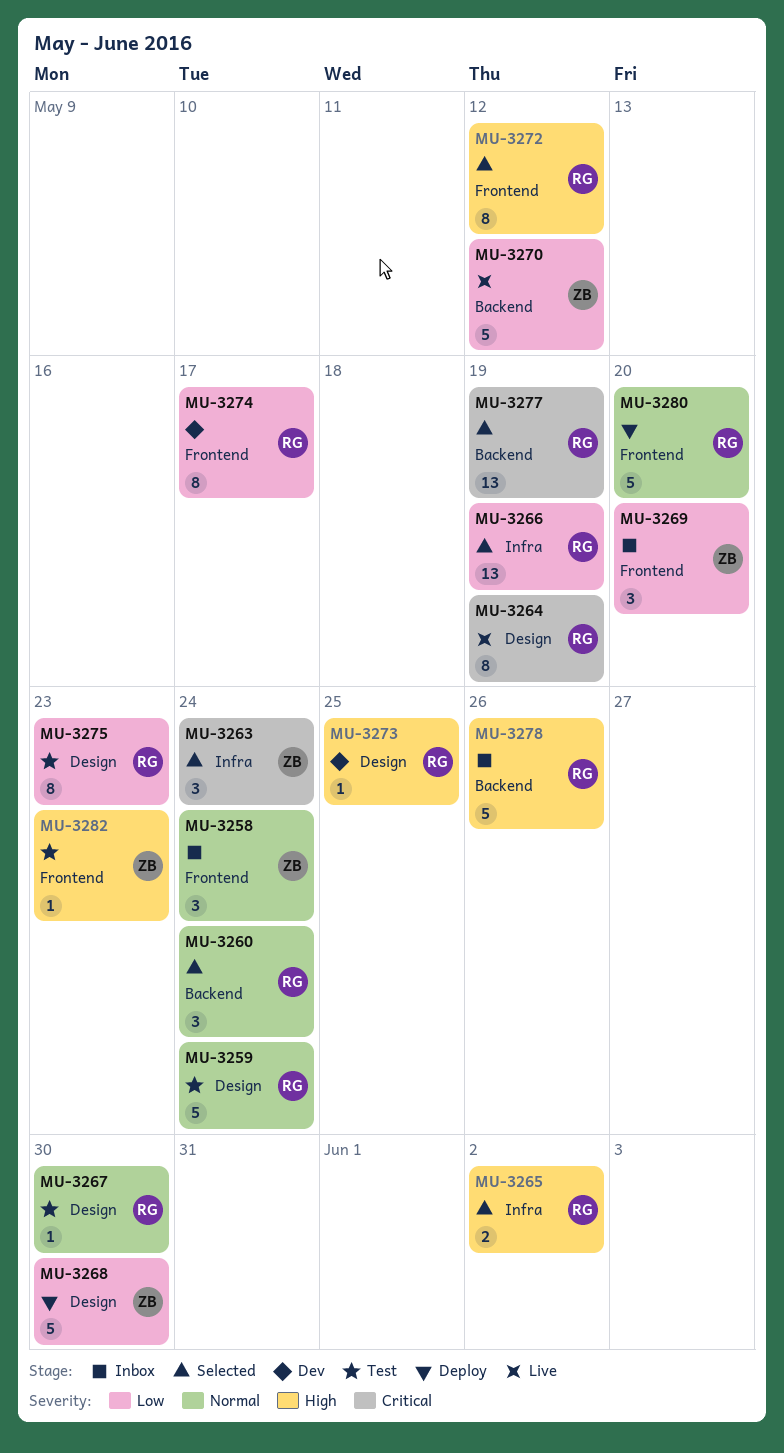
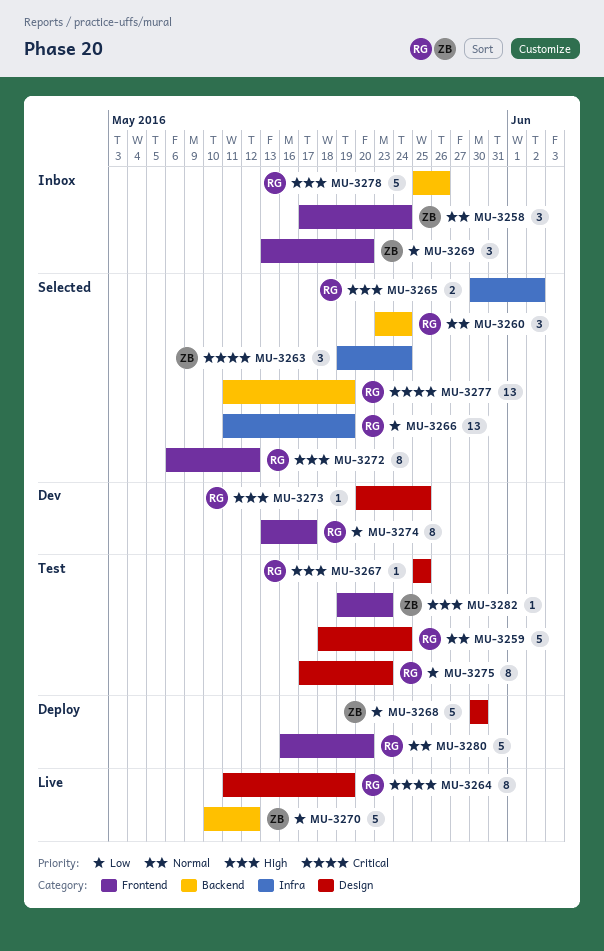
MU-3267, priority: Normal -> High
MU-3267, due: May 30 -> May 25

